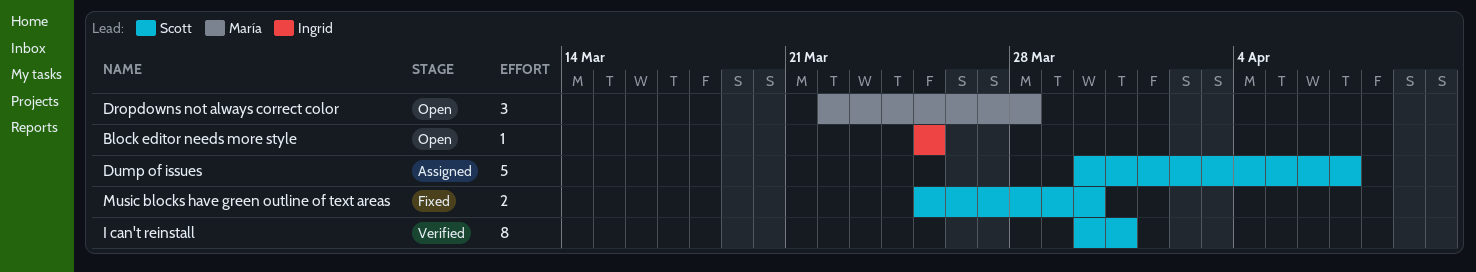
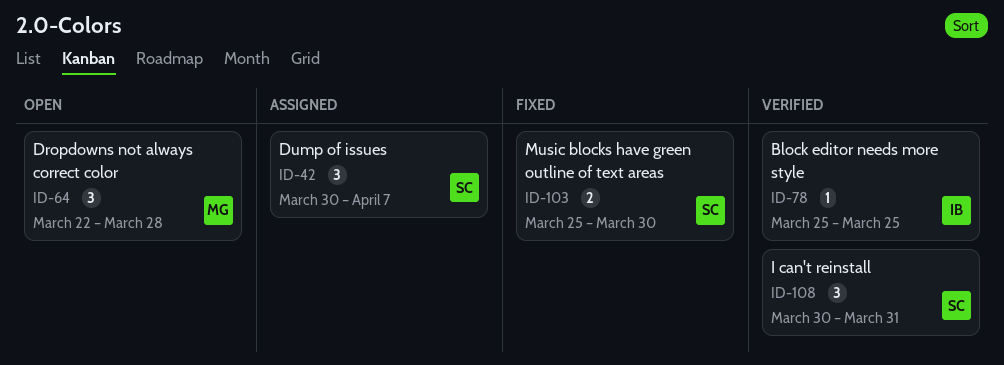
Block editor needs more style, status: Open -> Verified
Dump of issues, estimate: 5 -> 3
I can't reinstall, estimate: 8 -> 3

